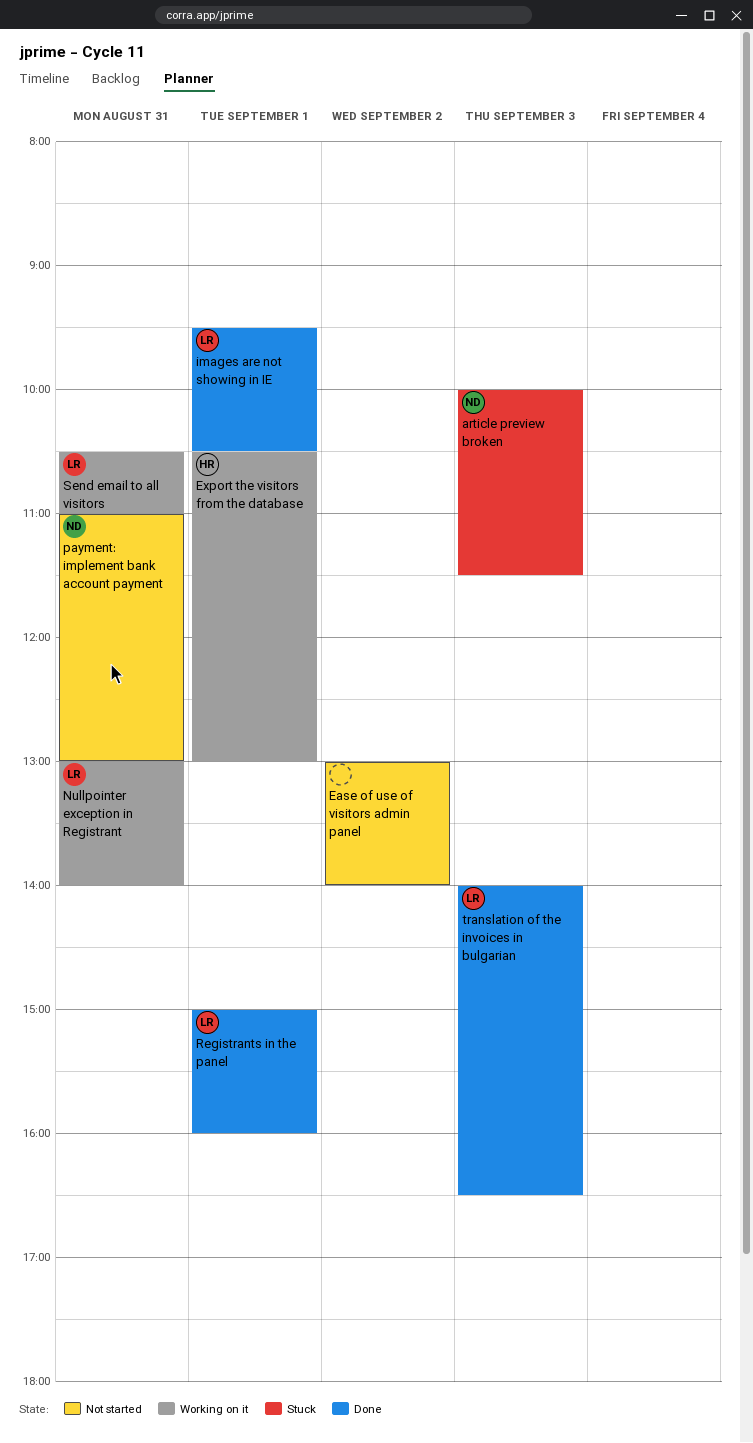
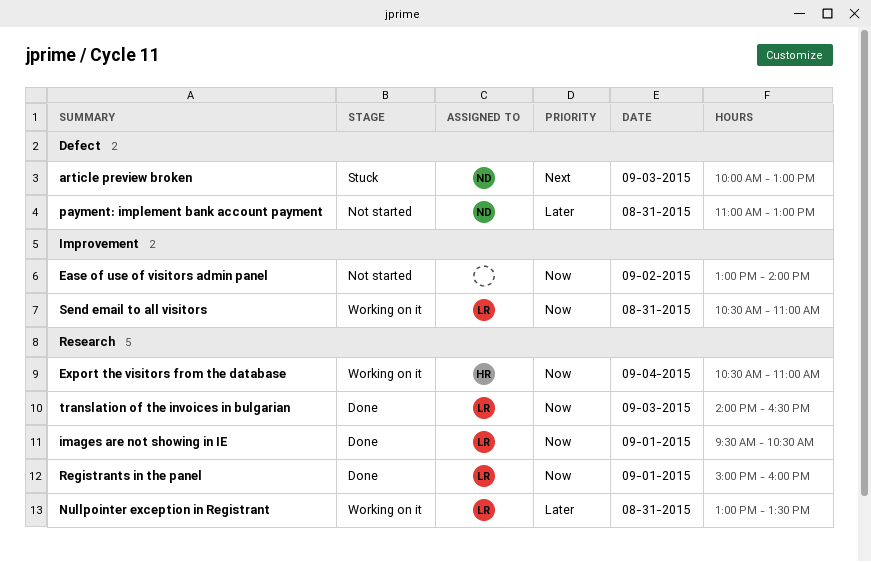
article preview broken, ends: 11:30 -> 13:00
Export the visitors from the database, day: Sep 1 -> Sep 4
Export the visitors from the database, ends: 13:00 -> 11:00
Nullpointer exception in Registrant, ends: 14:00 -> 13:30

